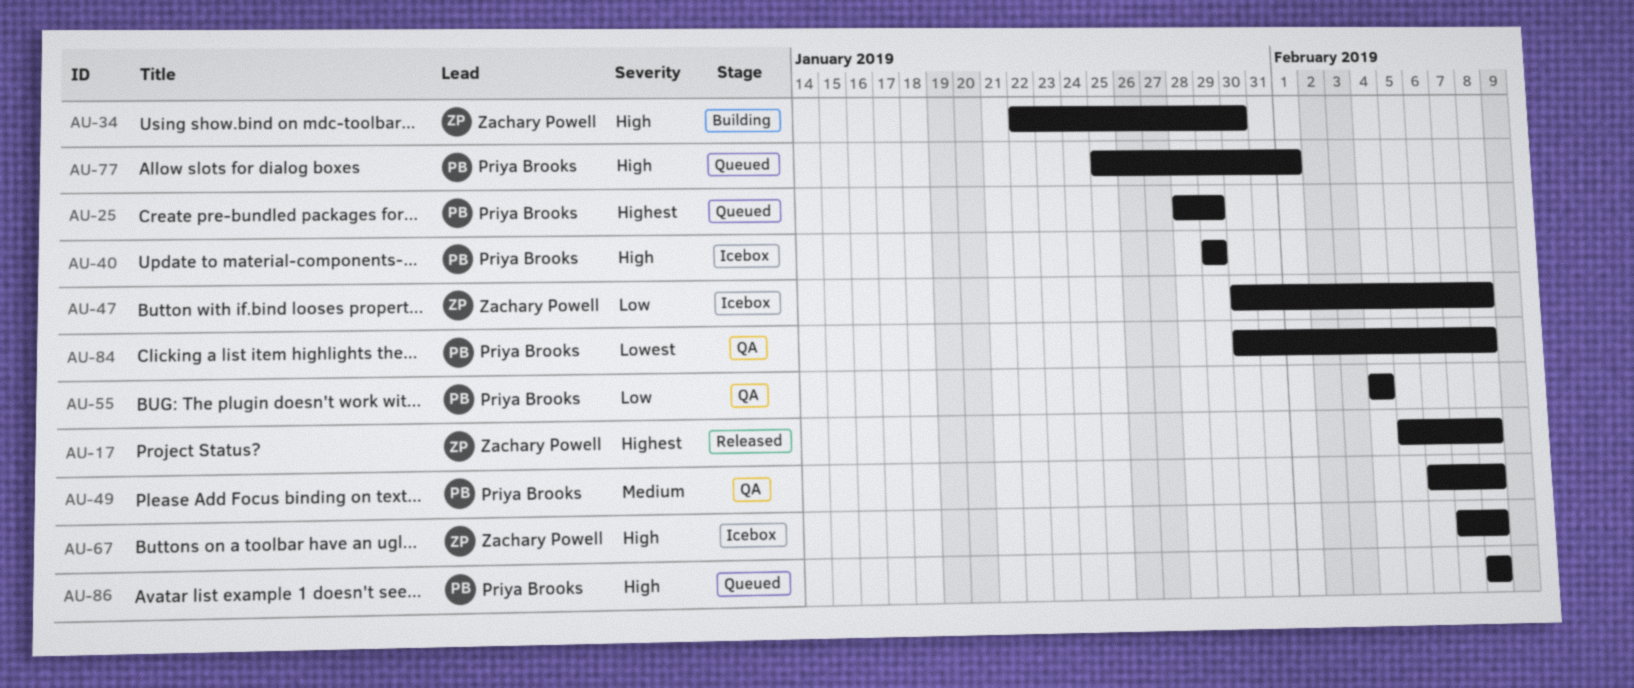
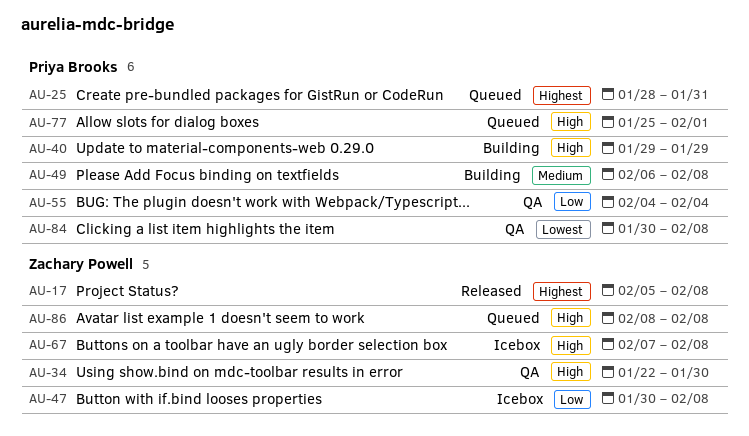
AU-25, due: Jan 29 -> Jan 31
AU-34, status: Building -> QA
AU-40, status: Icebox -> Building
AU-49, status: QA -> Building
AU-86, owner: Priya Brooks -> Zachary Powell

